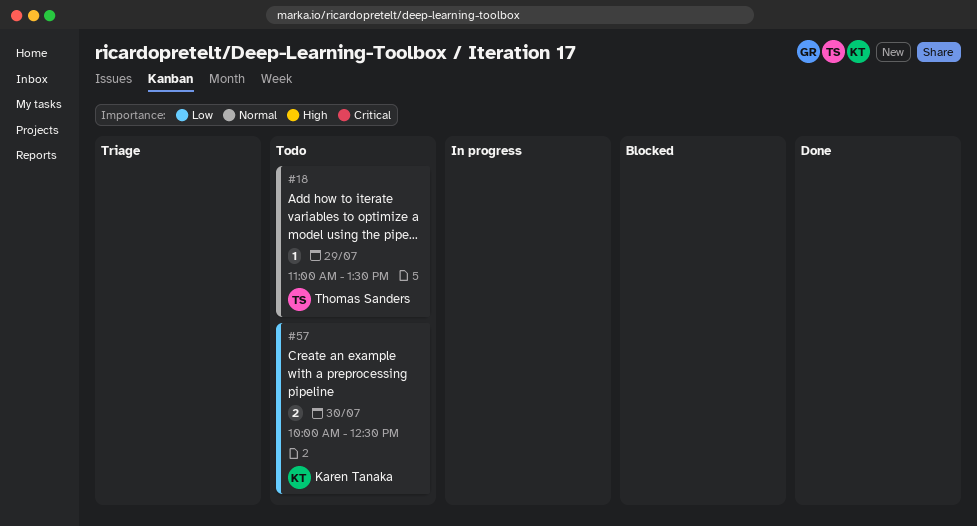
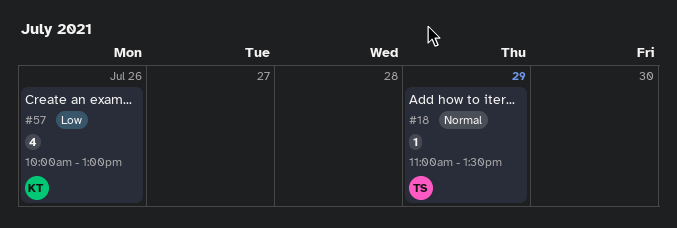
#57, estimate: 2 -> 4
#57, day: Jul 30 -> Jul 26
#57, ends: 12:30 -> 13:00

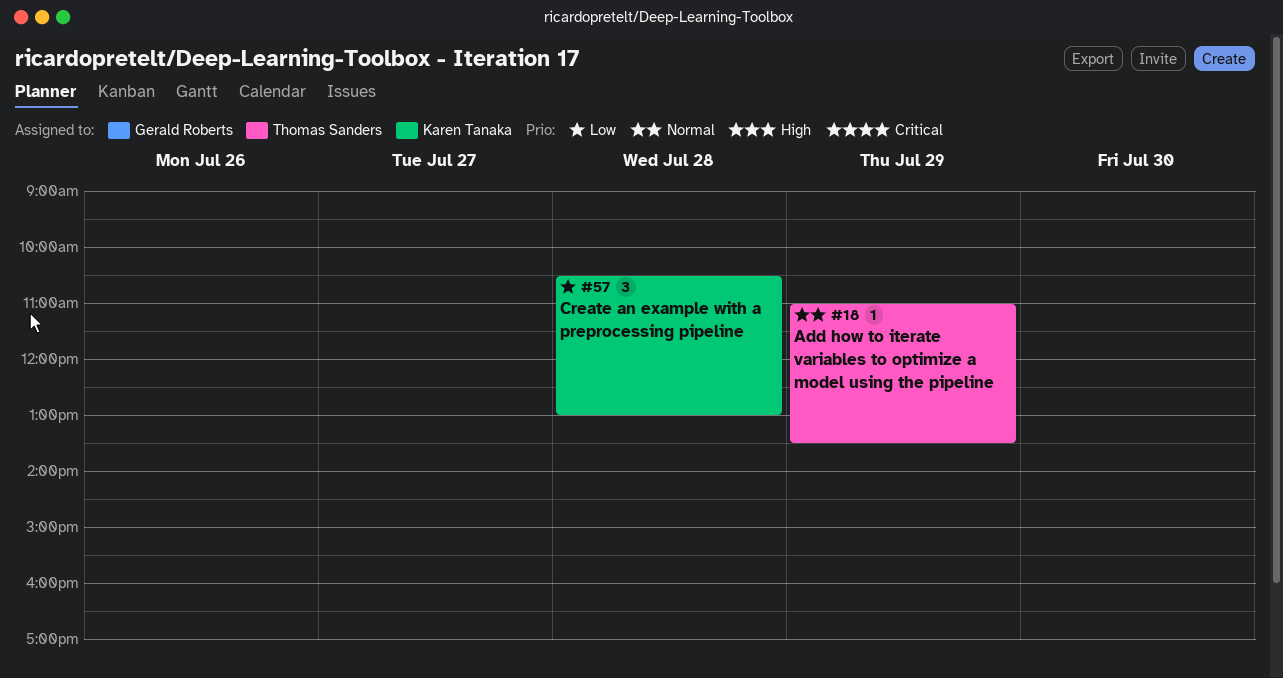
#57, estimate: 4 -> 3
#57, day: Jul 26 -> Jul 28
#57, begins: 10:00 -> 10:30

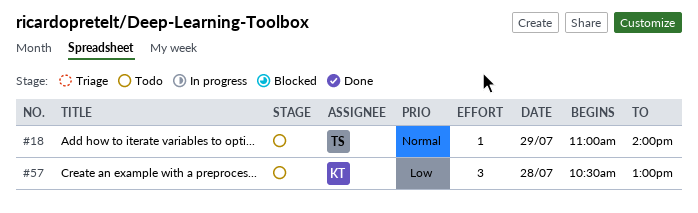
#18, ends: 13:30 -> 14:00

